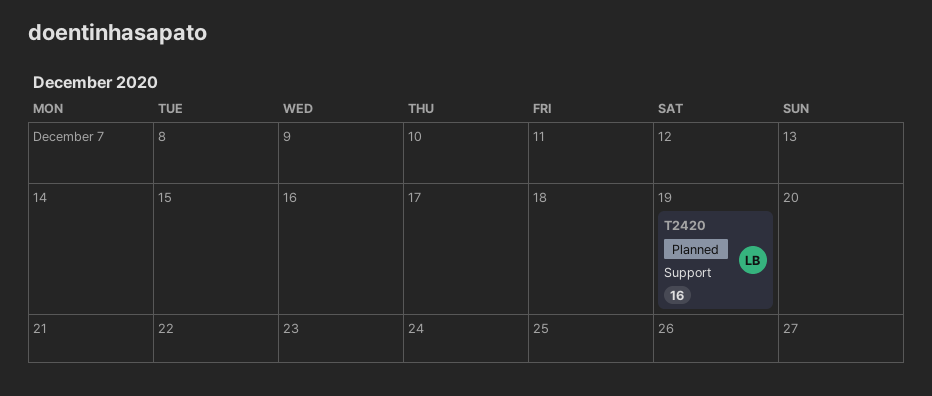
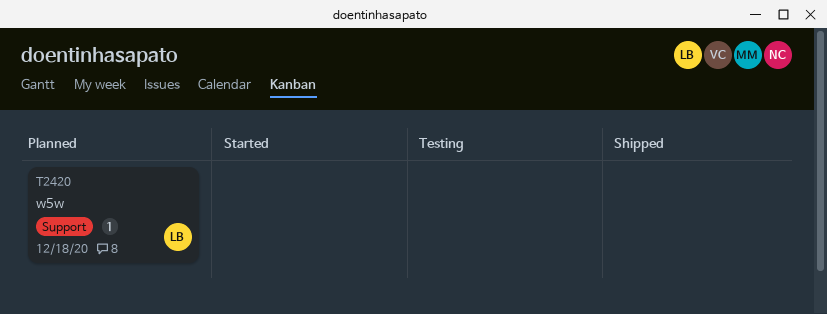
T2420, estimate: 16 -> 1
T2420, due: Dec 19 -> Dec 18

